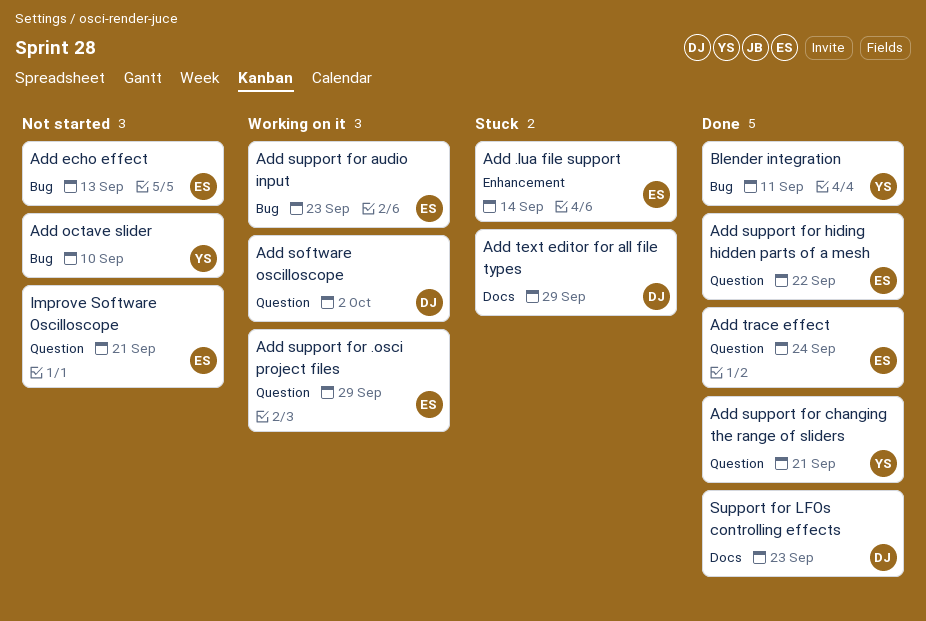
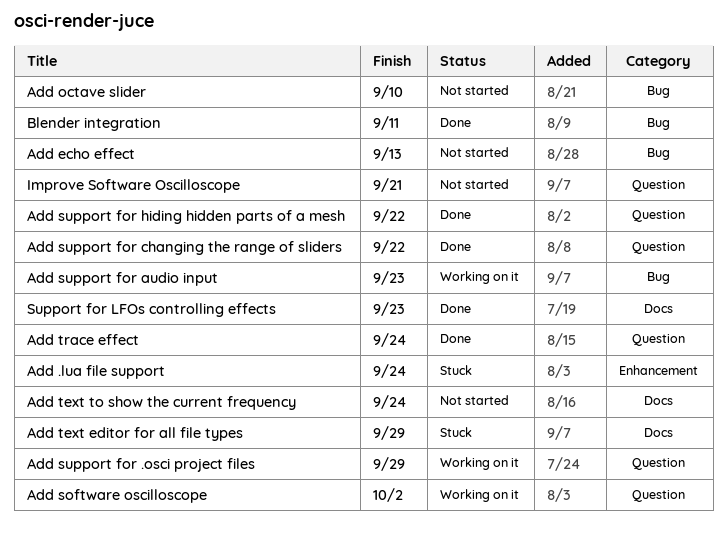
Add .lua file support, due: Sep 14 -> Sep 24
Add support for changing the range of sliders, due: Sep 21 -> Sep 22
Add text to show the current frequency: none -> present

